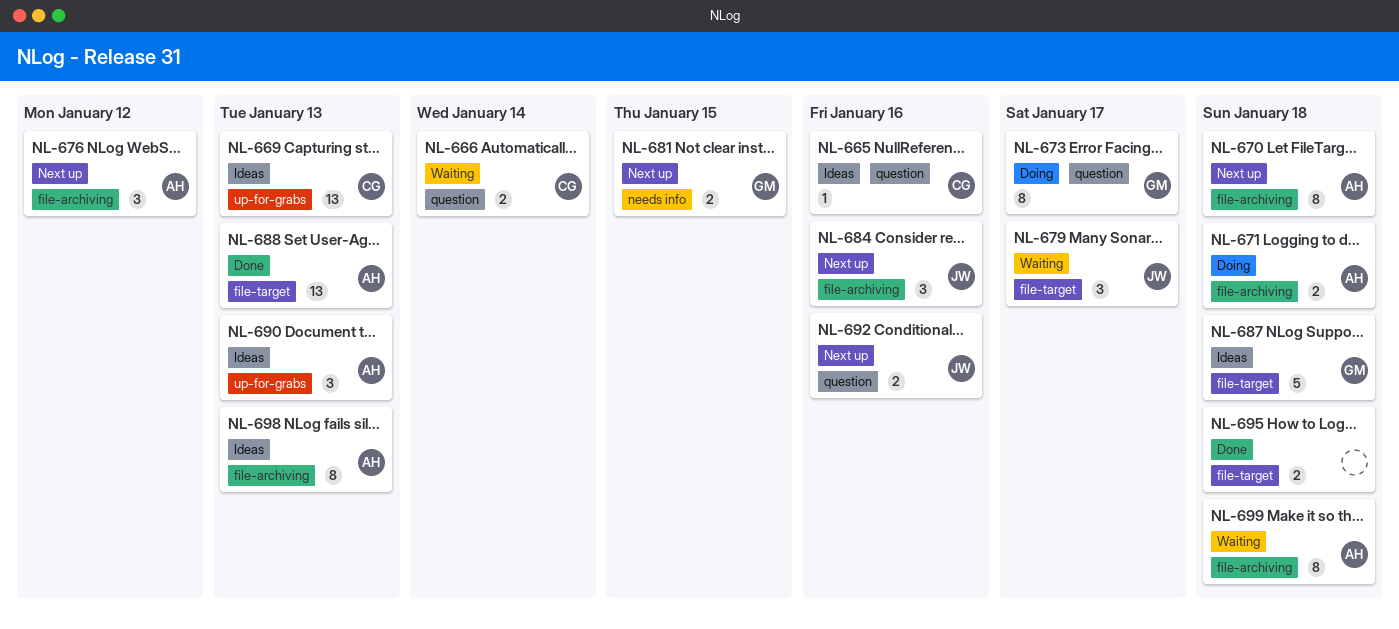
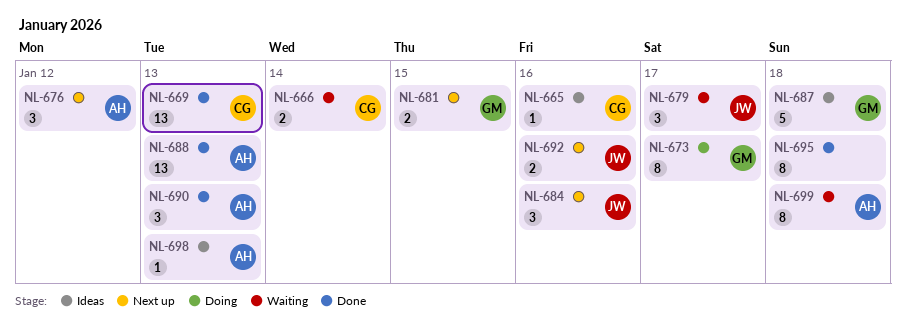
NL-669, status: Ideas -> Done
NL-670: present -> none
NL-671: present -> none
NL-690, status: Ideas -> Done
NL-695, estimate: 2 -> 8
NL-698, estimate: 8 -> 1

